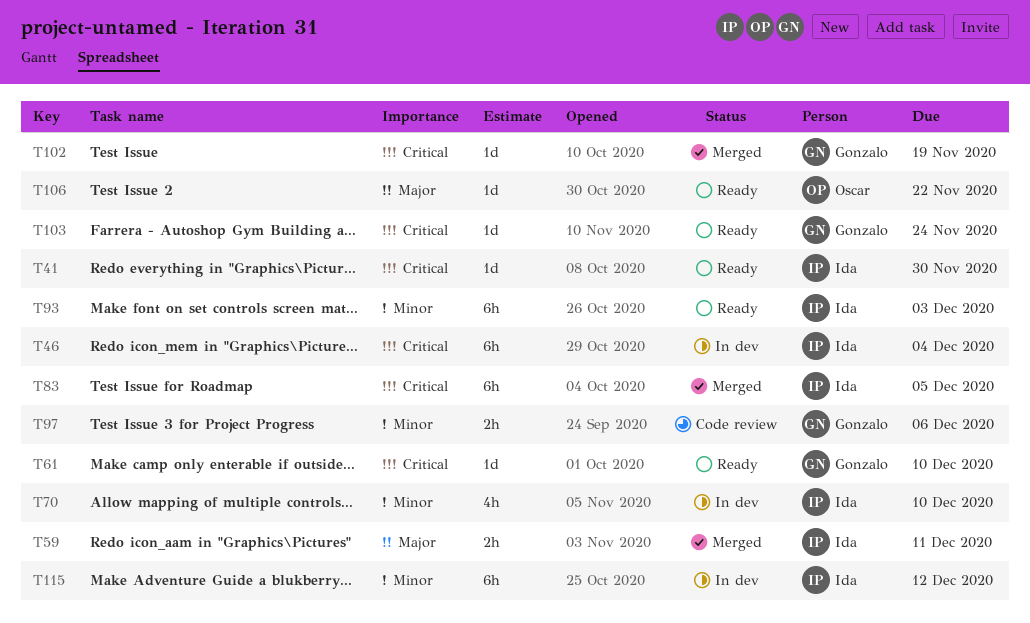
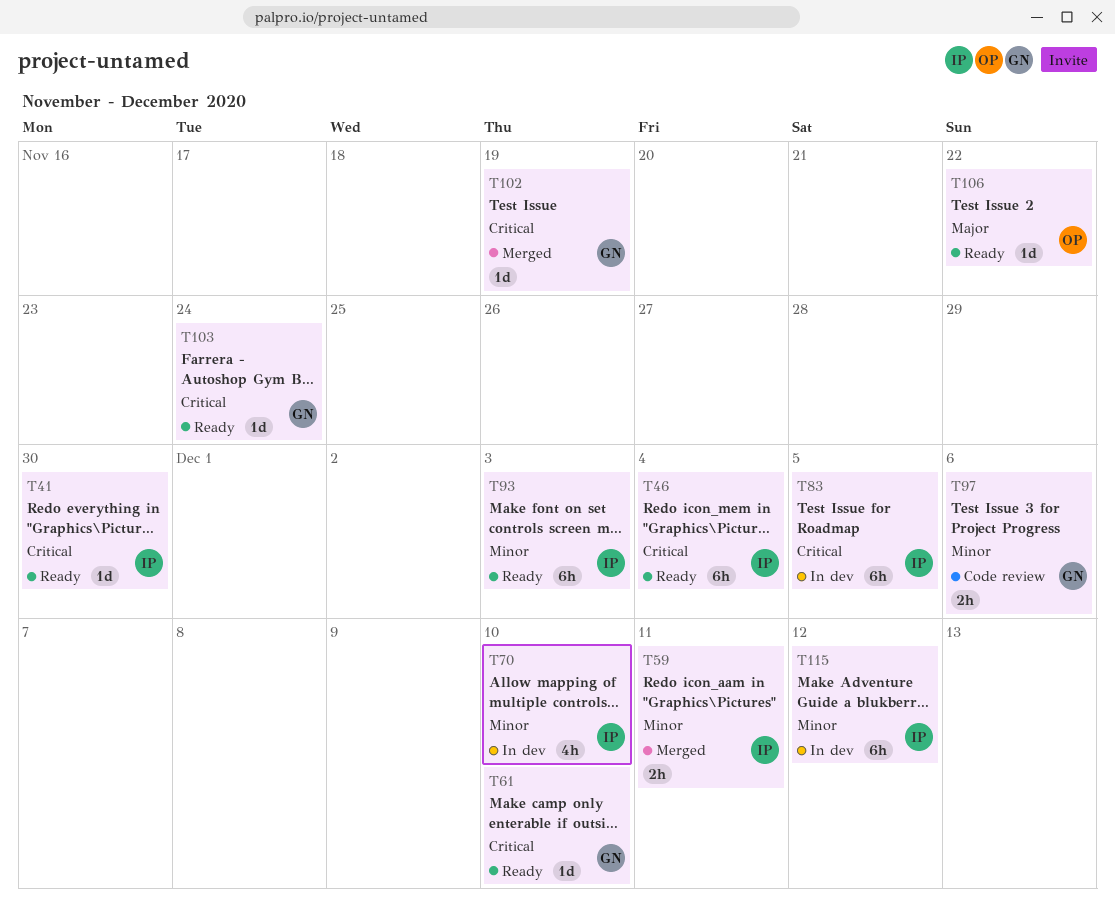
T46, status: In dev -> Ready
T59, priority: Major -> Minor
T83, status: Merged -> In dev

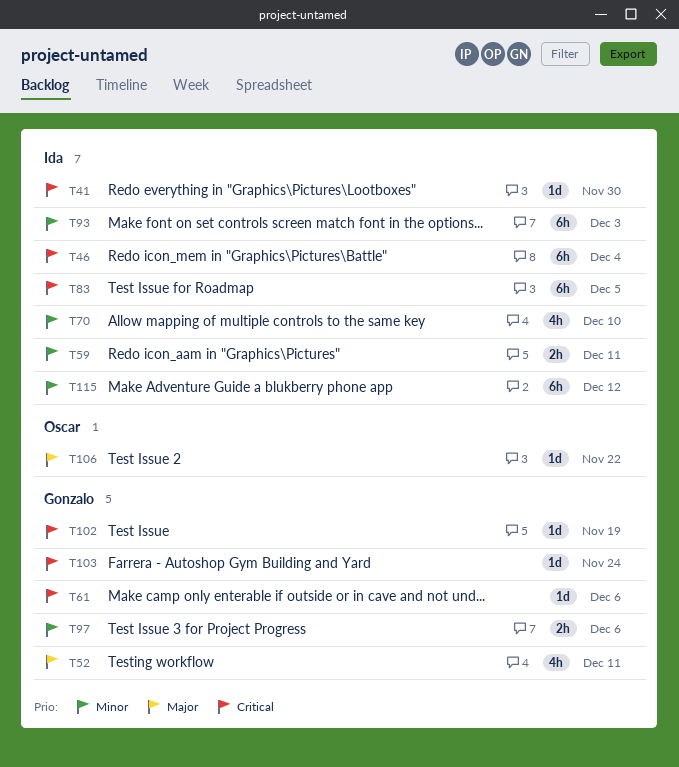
T52: none -> present
T61, due: Dec 10 -> Dec 6

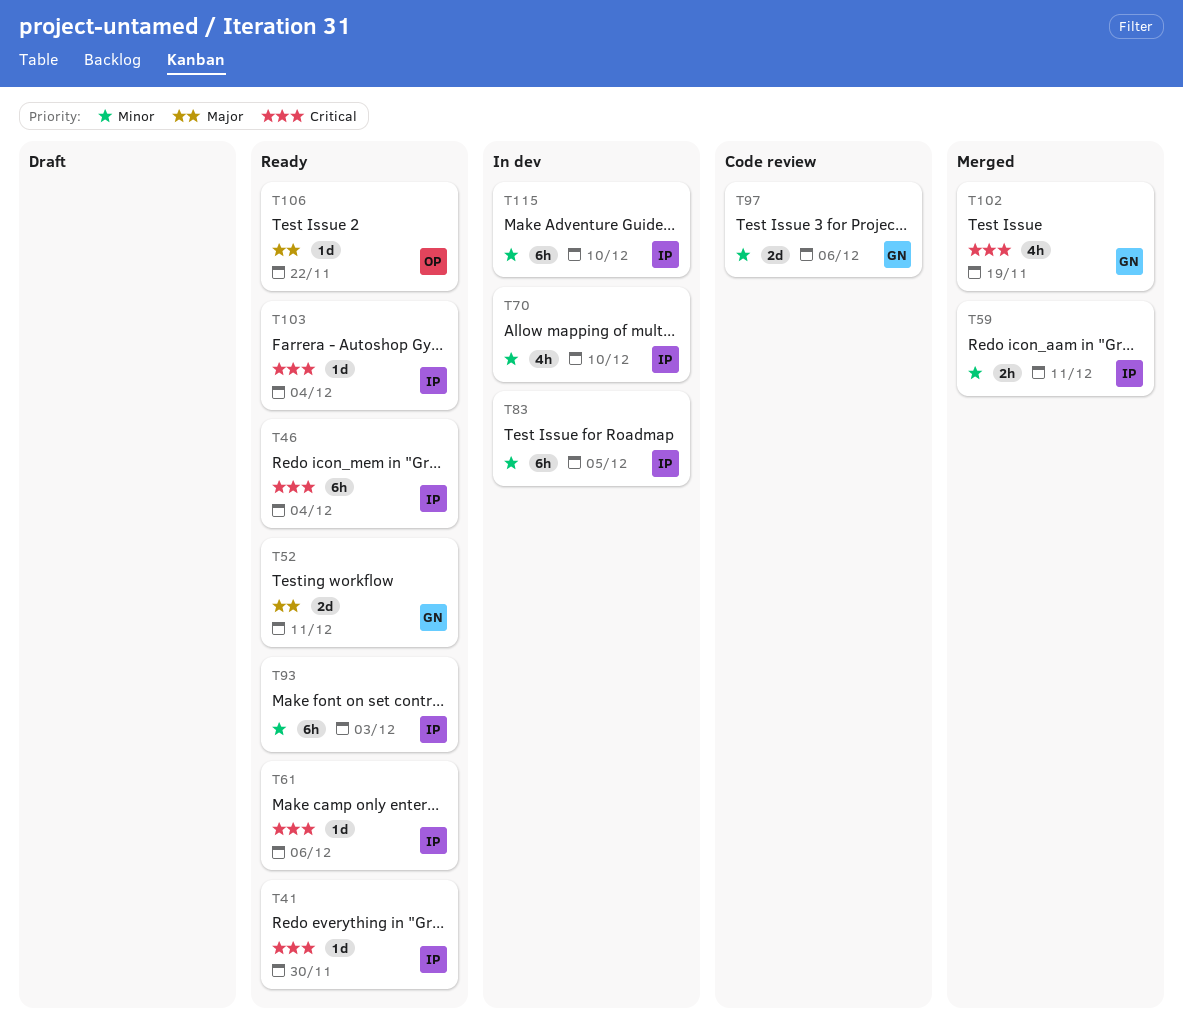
T52, estimate: 4h -> 2d
T61, owner: Gonzalo -> Ida
T83, priority: Critical -> Minor
T97, estimate: 2h -> 2d
T102, estimate: 1d -> 4h
T103, owner: Gonzalo -> Ida
T103, due: Nov 24 -> Dec 4
T115, due: Dec 12 -> Dec 10

